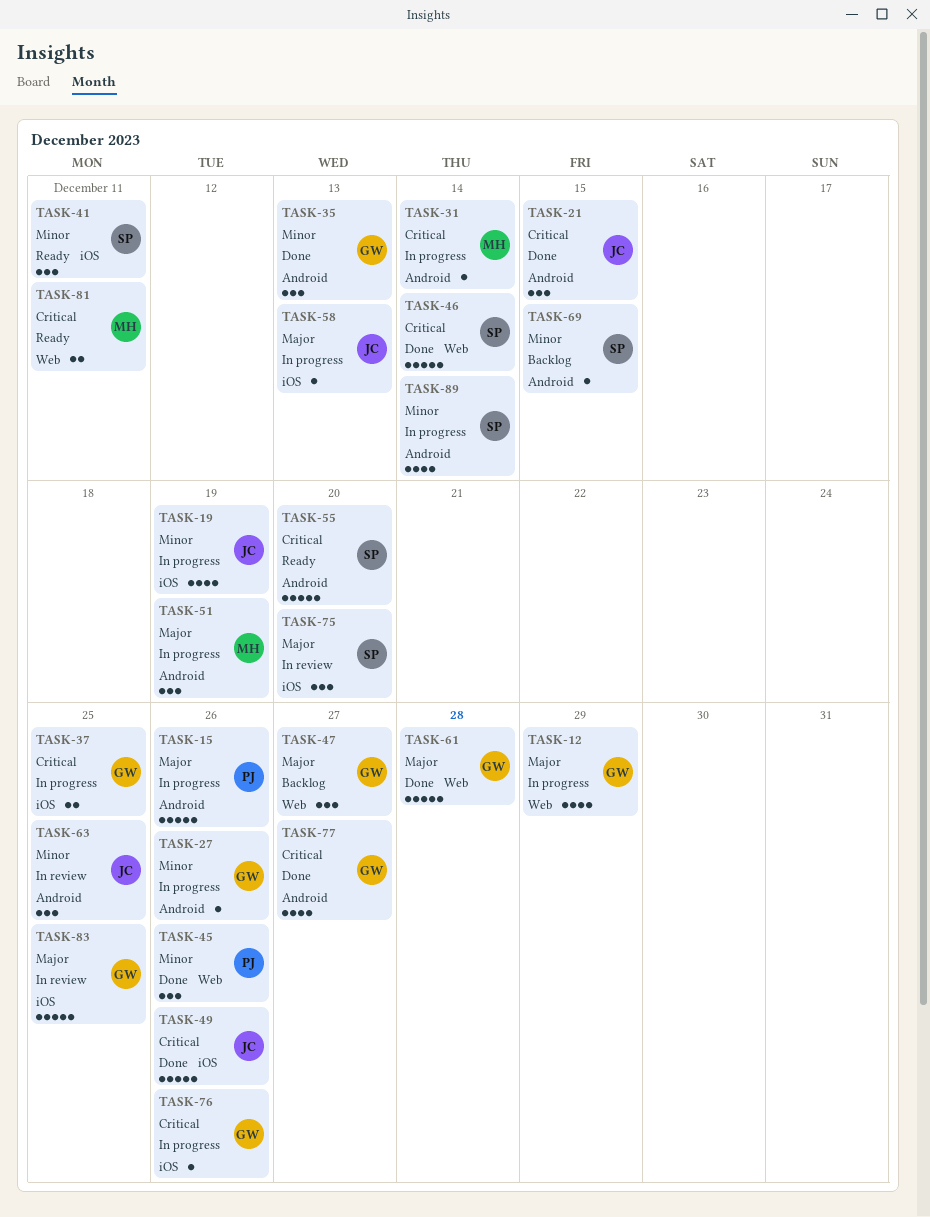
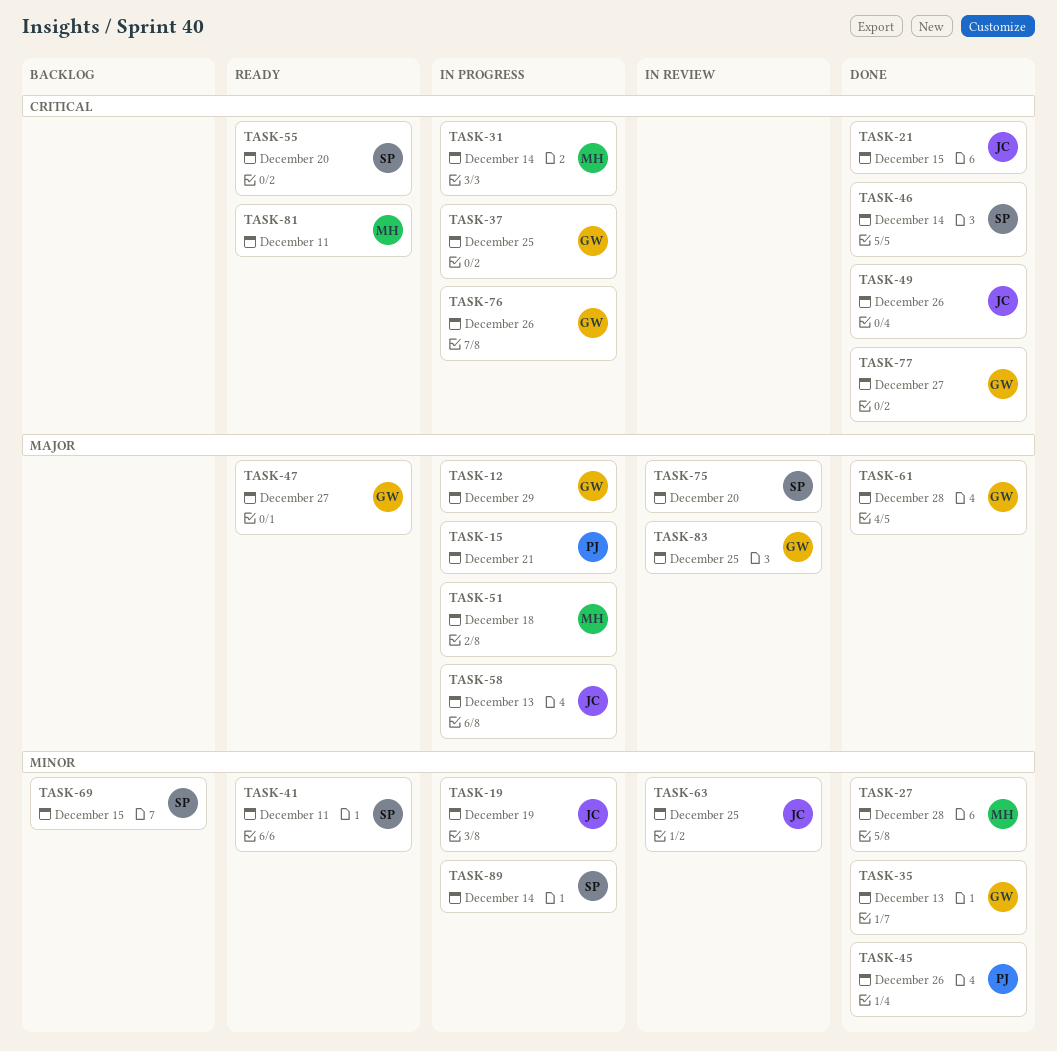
TASK-15, due: Dec 26 -> Dec 21
TASK-27, status: In progress -> Done
TASK-27, owner: GW -> MH
TASK-27, due: Dec 26 -> Dec 28
TASK-47, status: Backlog -> Ready
TASK-51, due: Dec 19 -> Dec 18

